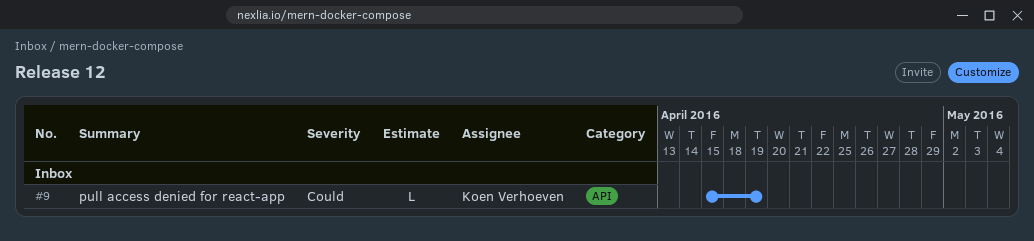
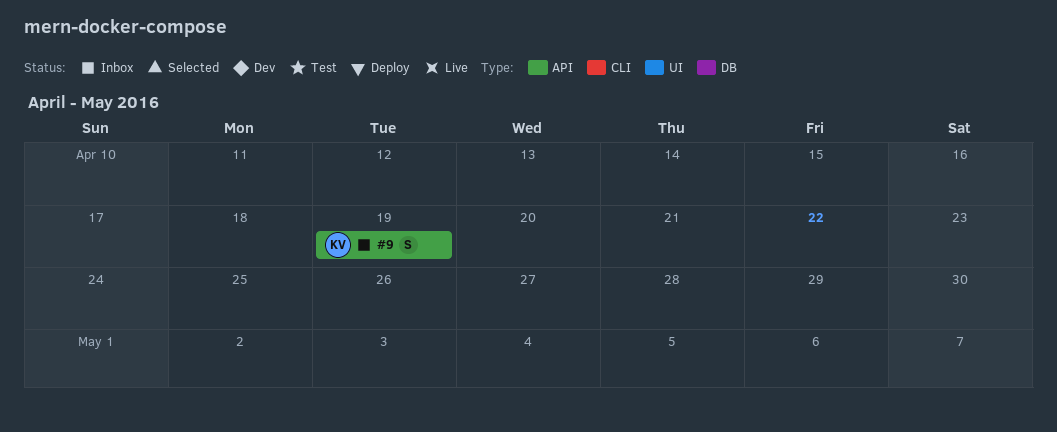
#9, estimate: L -> S
#9, start: Apr 15 -> Apr 19

